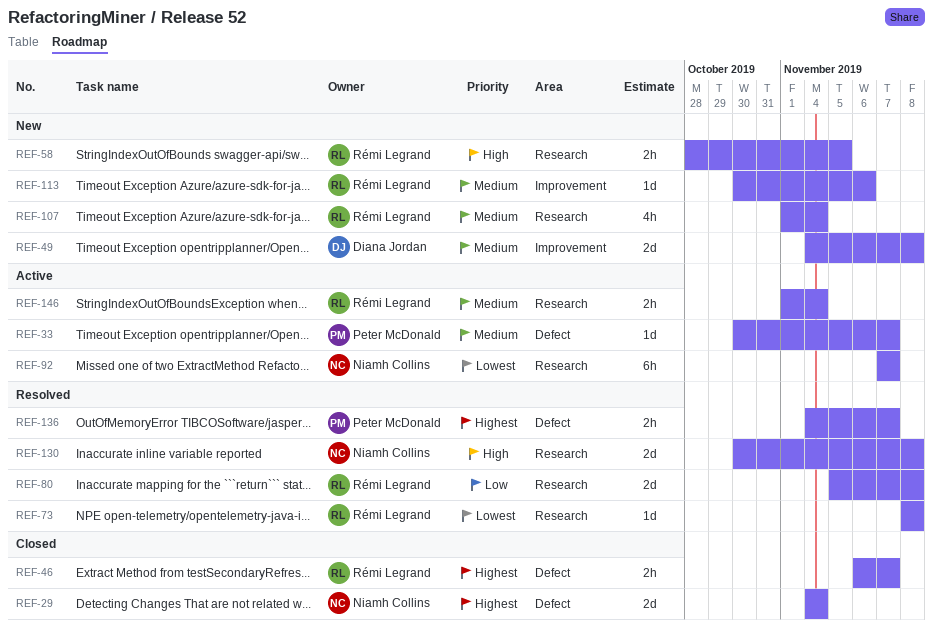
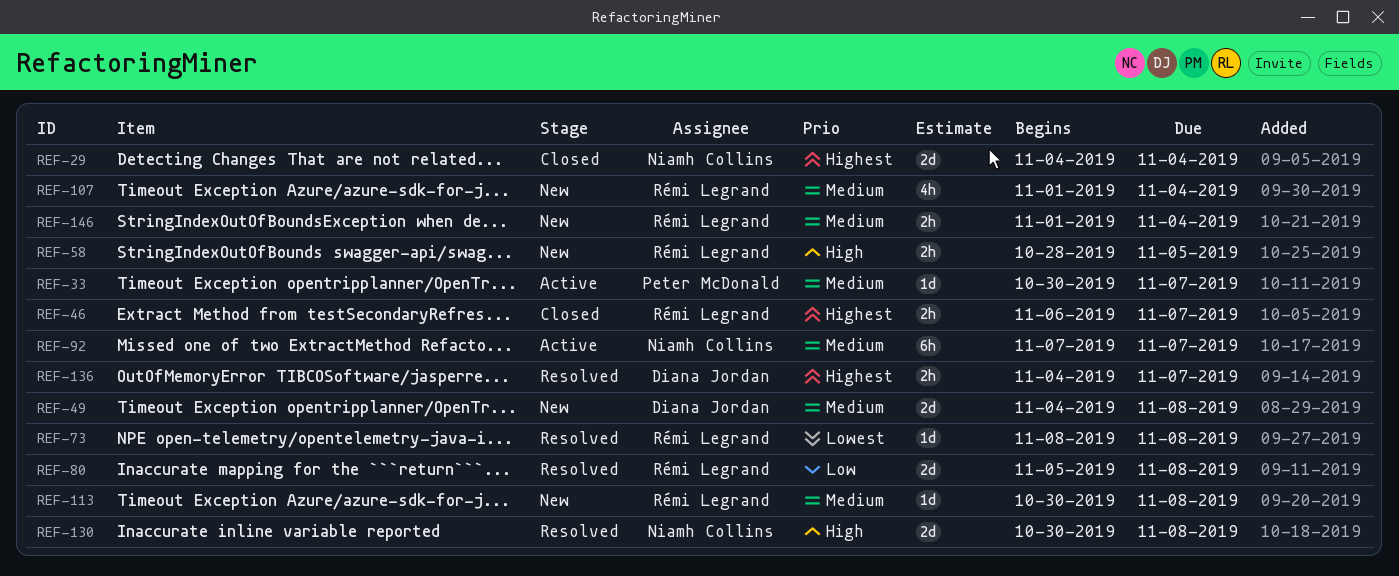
REF-92, priority: Lowest -> Medium
REF-113, due: Nov 6 -> Nov 8
REF-136, owner: Peter McDonald -> Diana Jordan
REF-146, status: Active -> New

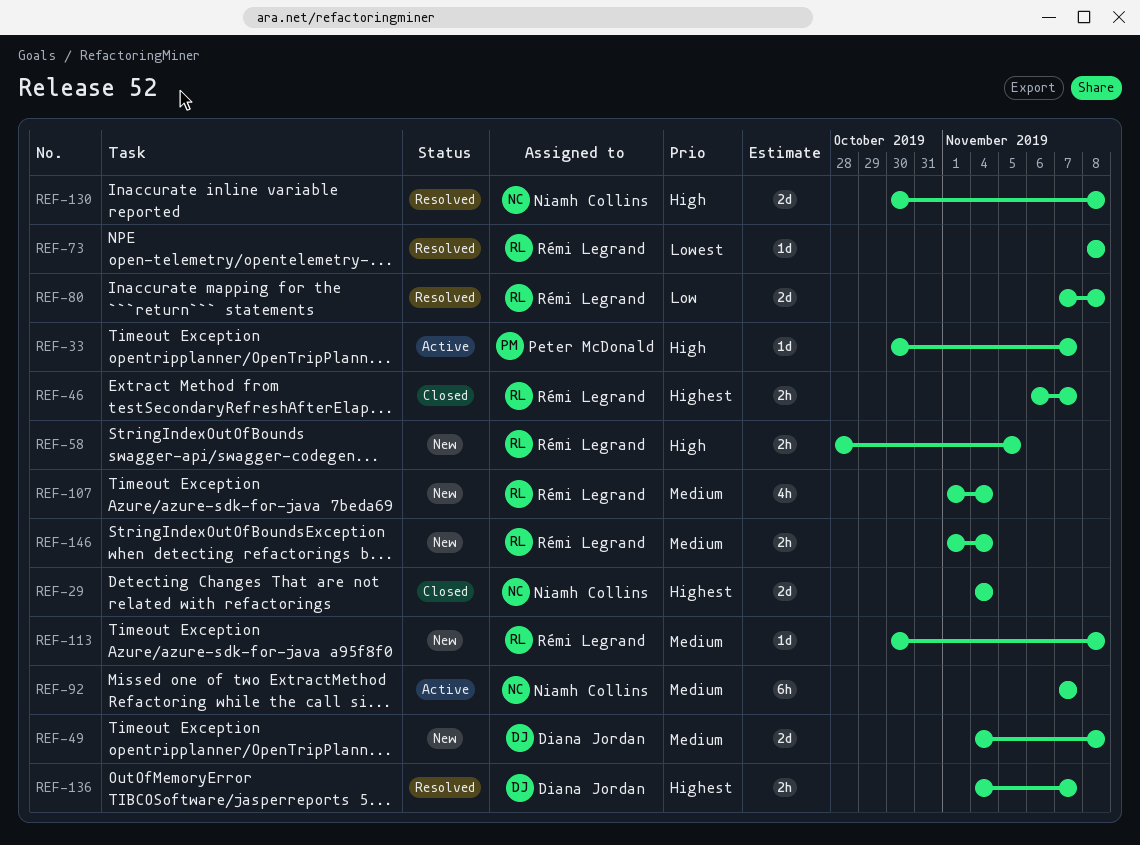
REF-33, priority: Medium -> High
REF-80, start: Nov 5 -> Nov 7

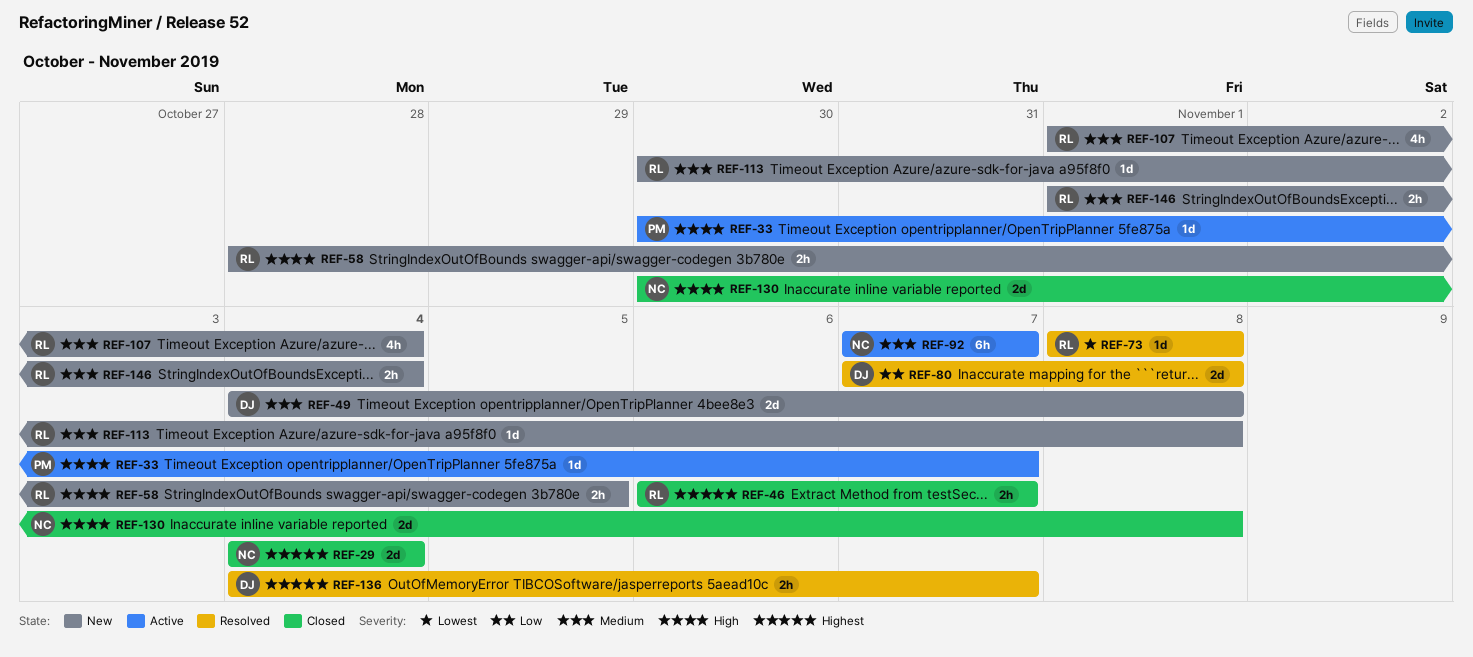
REF-80, owner: Rémi Legrand -> Diana Jordan
REF-130, status: Resolved -> Closed

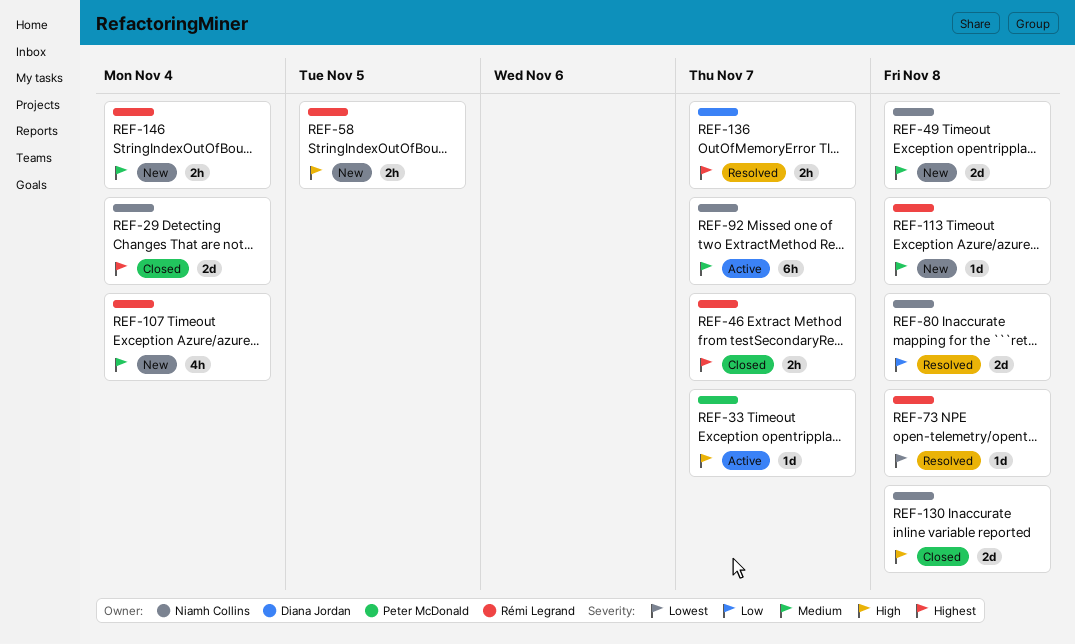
REF-49, owner: Diana Jordan -> Niamh Collins
REF-80, owner: Diana Jordan -> Niamh Collins

